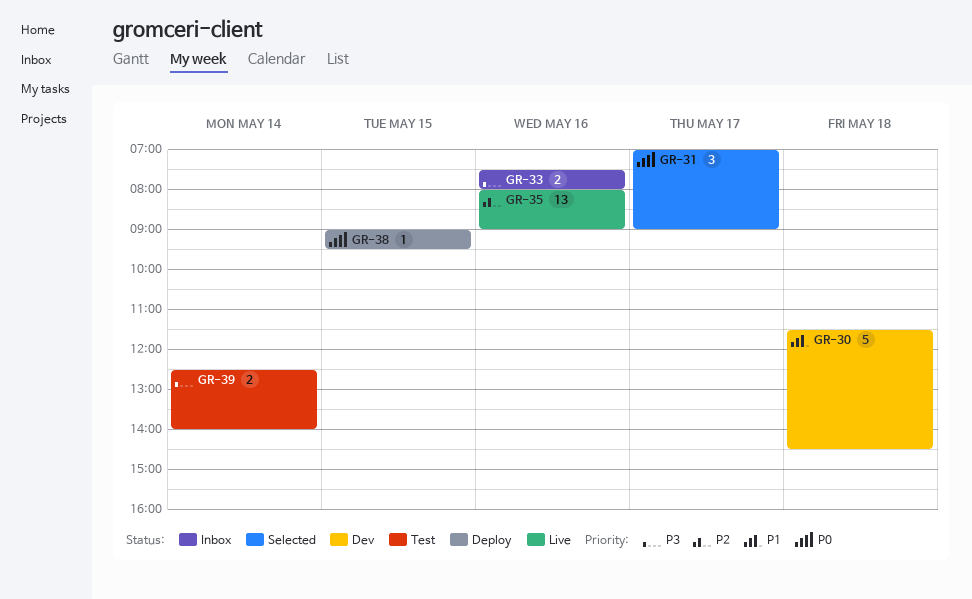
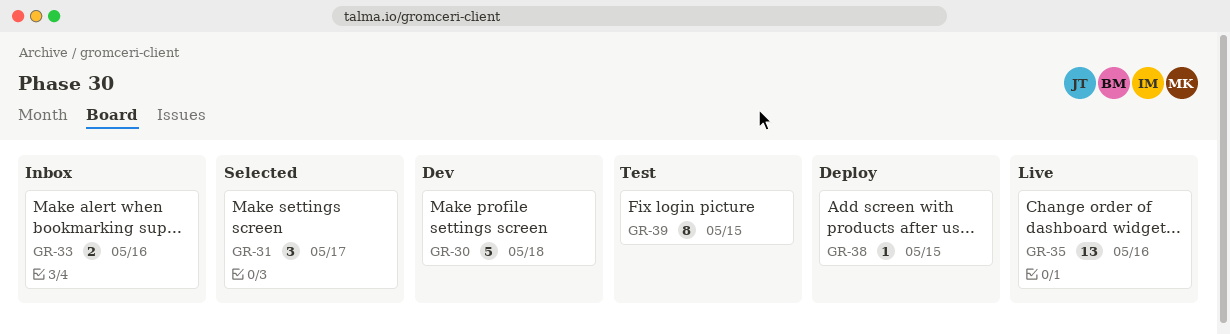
GR-39, estimate: 2 -> 8
GR-39, day: May 14 -> May 15

